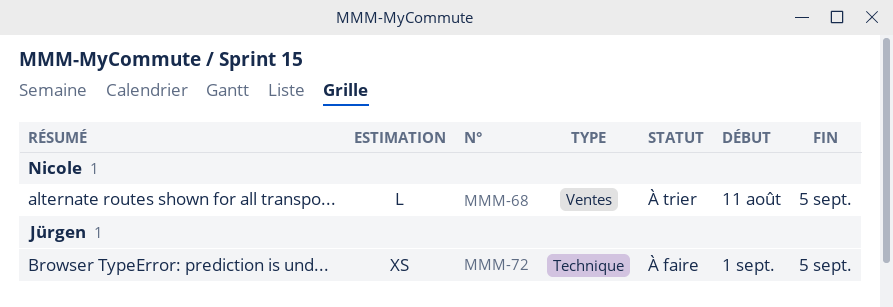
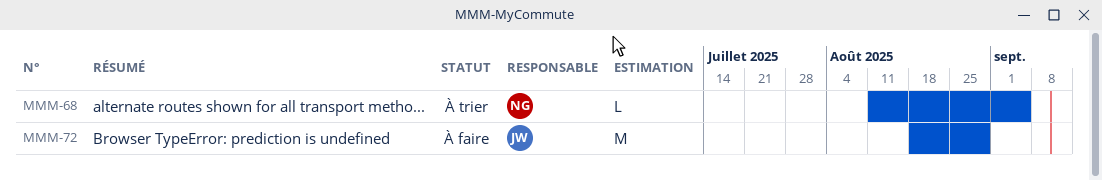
MMM-72, estimate: XS -> M
MMM-72, start: Sep 1 -> Aug 18
MMM-72, due: Sep 5 -> Aug 29

